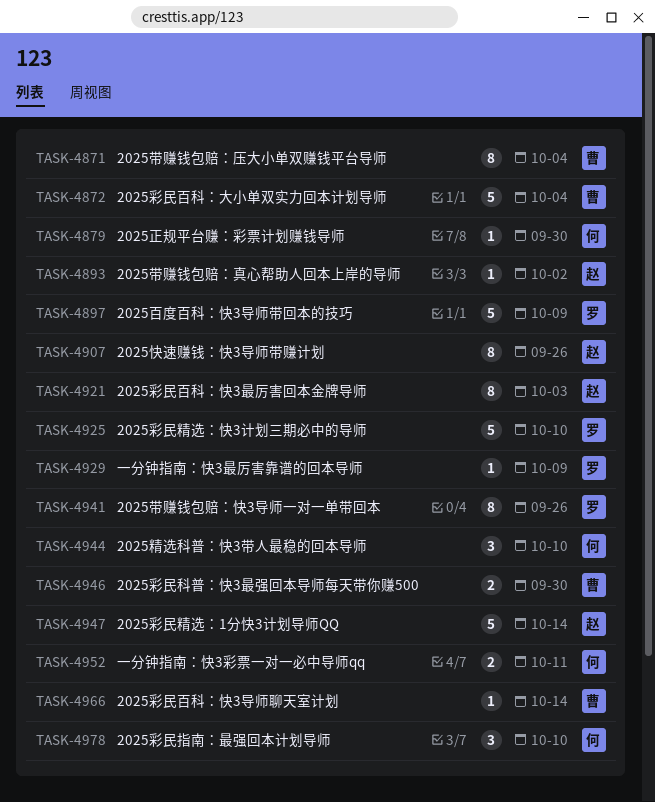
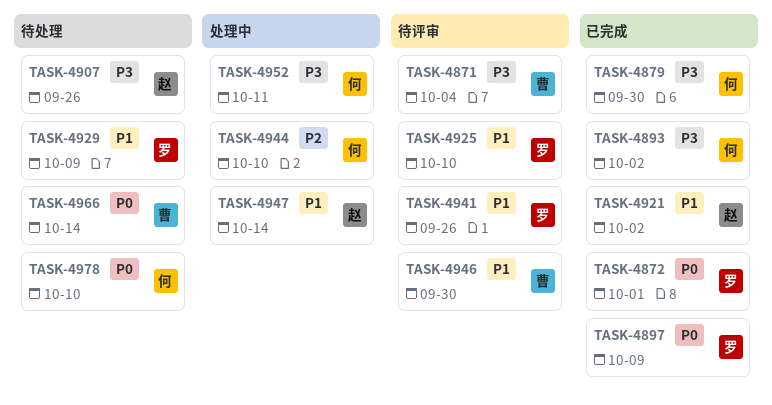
TASK-4872, owner: 曹 -> 罗
TASK-4872, due: Oct 4 -> Oct 1
TASK-4893, owner: 赵 -> 何
TASK-4921, due: Oct 3 -> Oct 2

